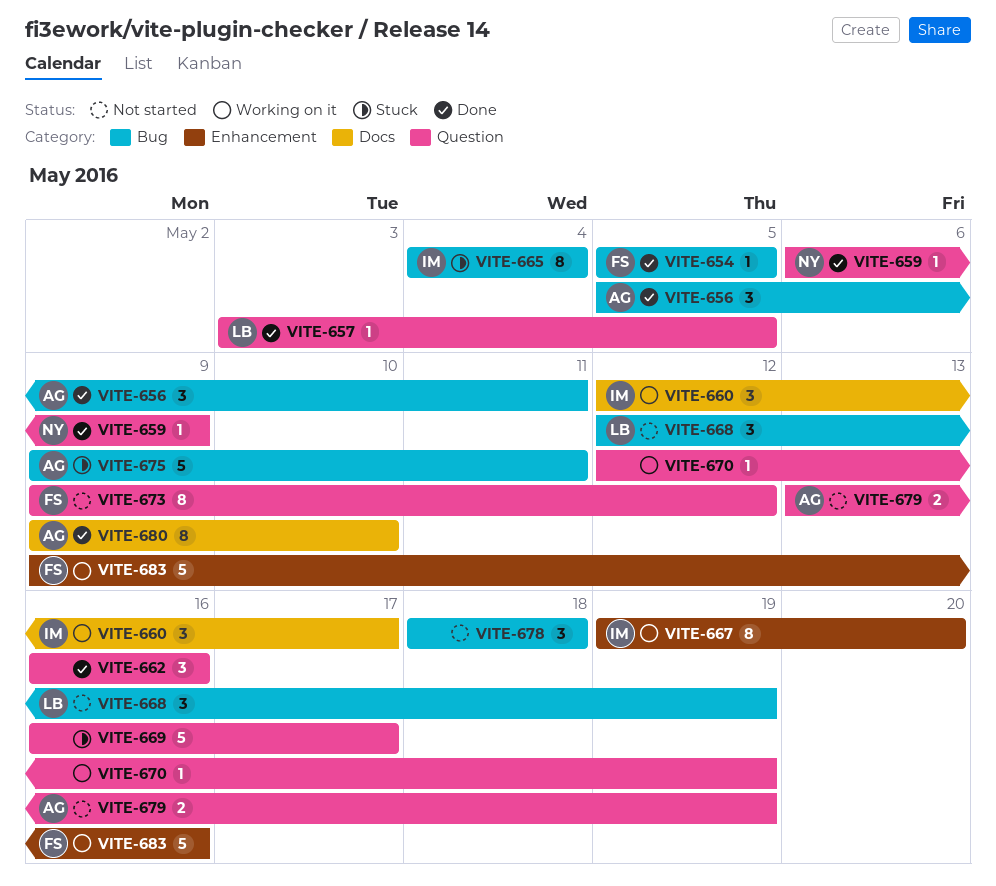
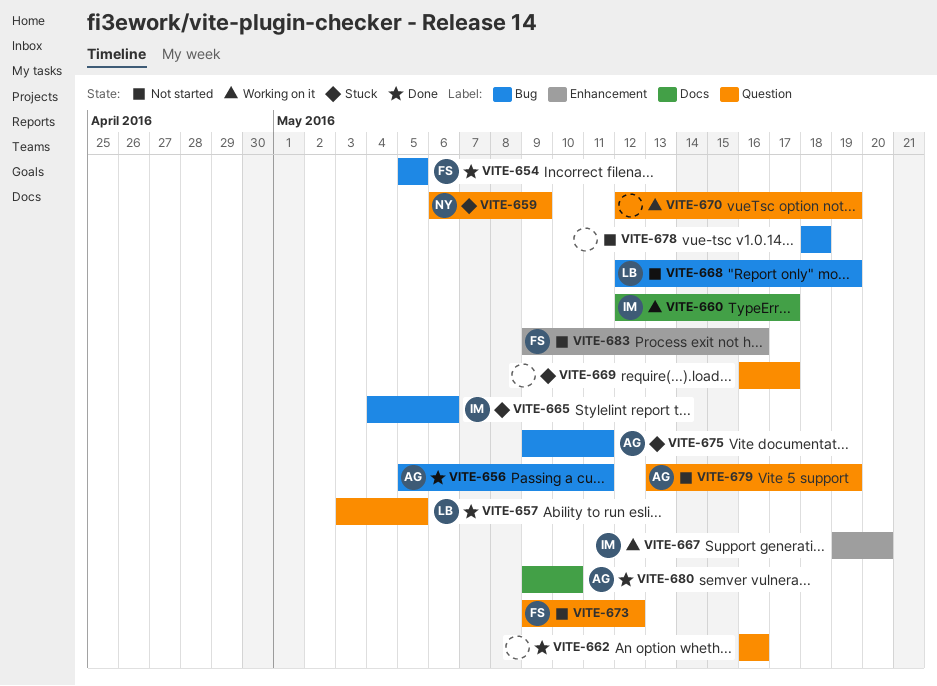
VITE-659, status: Done -> Stuck
VITE-665, due: May 4 -> May 6
VITE-683, status: Working on it -> Not started

